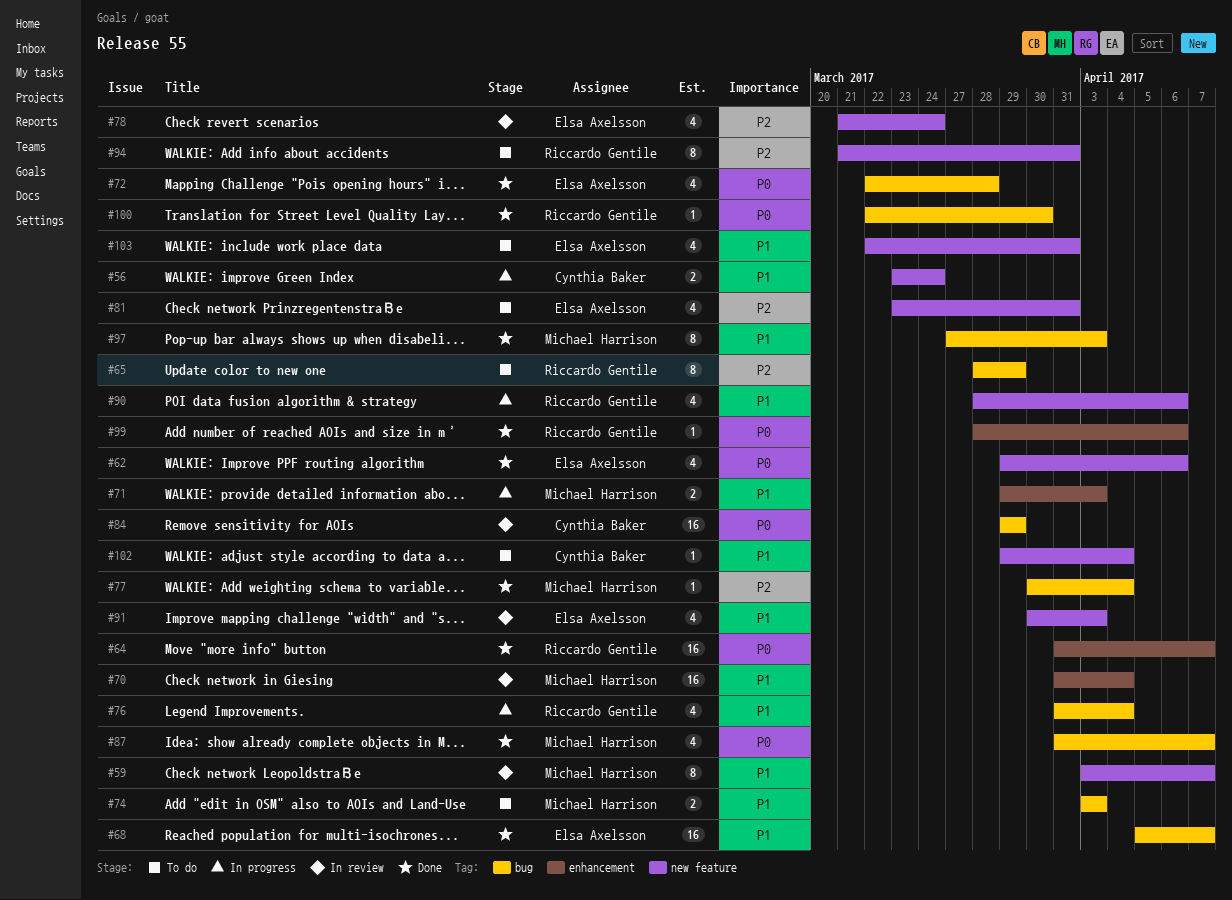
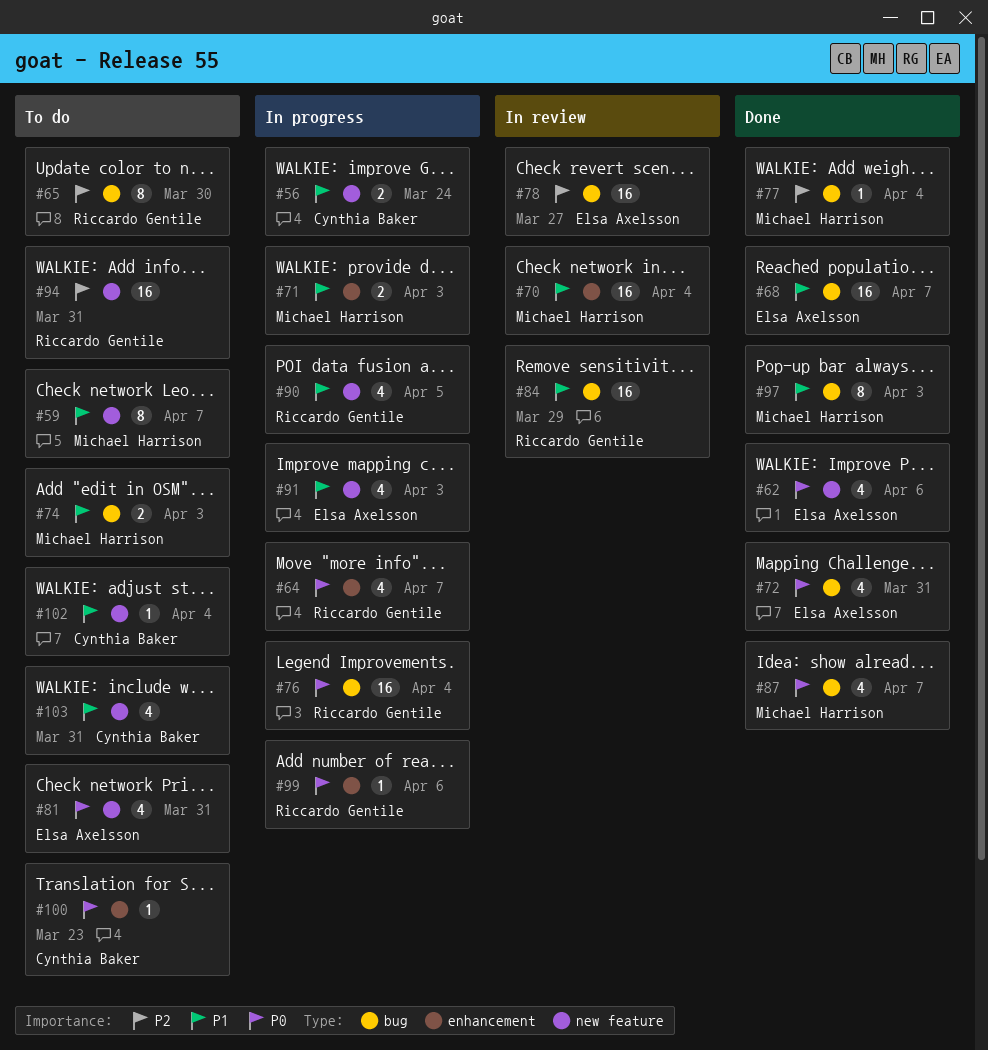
#59, status: In review -> To do
#64, status: Done -> In progress
#64, estimate: 16 -> 4
#65, due: Mar 29 -> Mar 30
#72, due: Mar 28 -> Mar 31
#76, priority: P1 -> P0
#76, estimate: 4 -> 16
#78, label: new feature -> bug
#78, estimate: 4 -> 16
#78, due: Mar 24 -> Mar 27
#81, priority: P2 -> P0
#84, owner: Cynthia Baker -> Riccardo Gentile
#84, priority: P0 -> P1
#90, due: Apr 6 -> Apr 5
#91, status: In review -> In progress
#94, estimate: 8 -> 16
#99, status: Done -> In progress
#100, status: Done -> To do
#100, owner: Riccardo Gentile -> Cynthia Baker
#100, label: bug -> enhancement
#100, due: Mar 30 -> Mar 23
#103, owner: Elsa Axelsson -> Cynthia Baker

